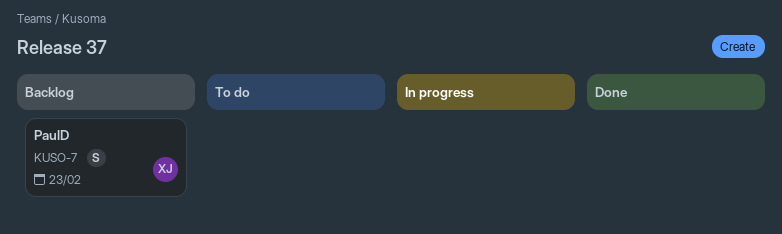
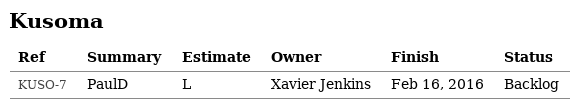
KUSO-7, estimate: S -> L
KUSO-7, due: Feb 23 -> Feb 16

